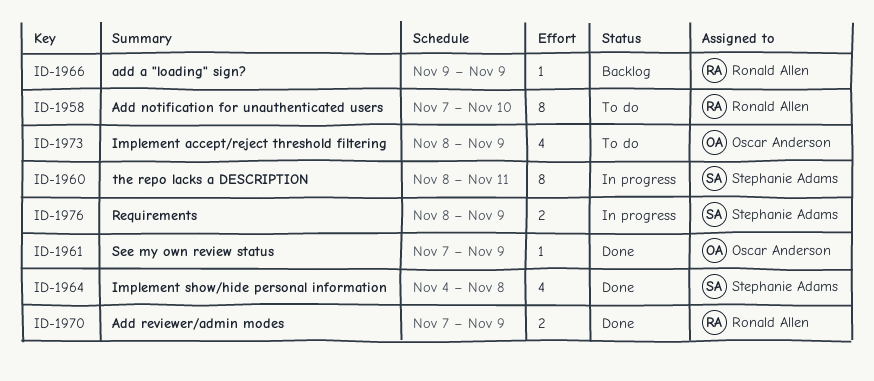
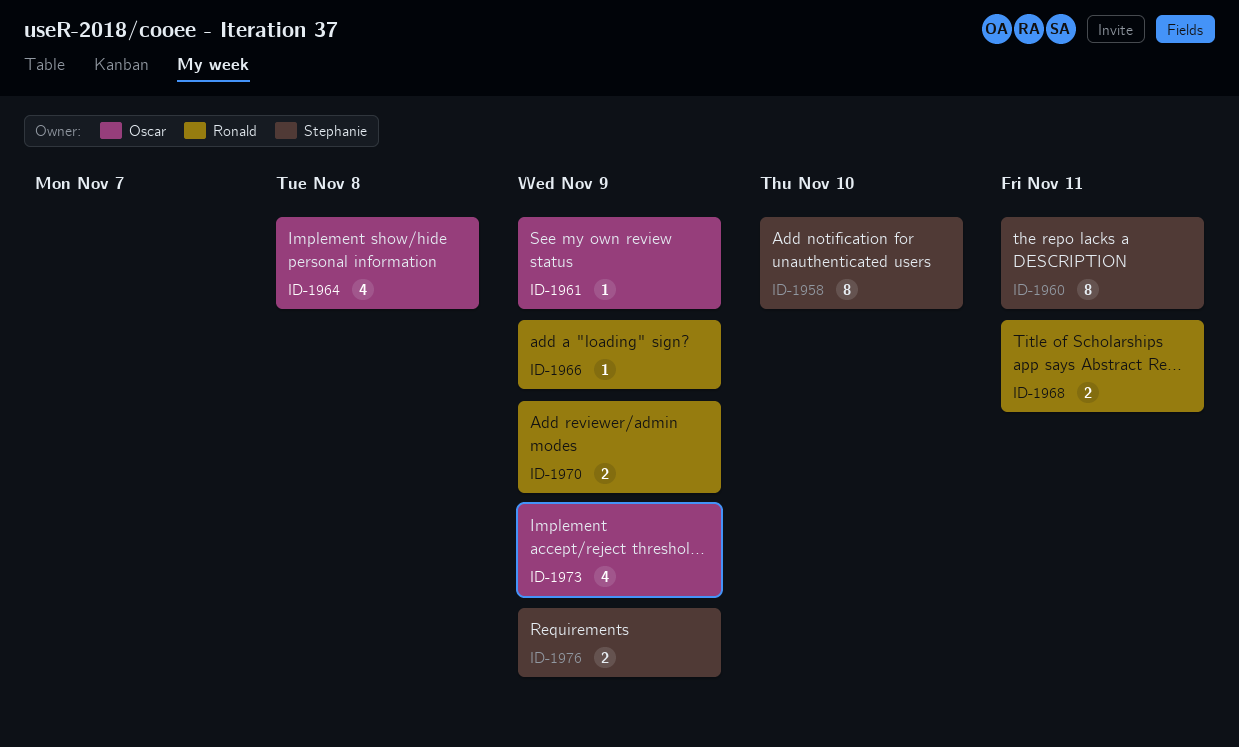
ID-1958, owner: Ronald Allen -> Stephanie Adams
ID-1964, owner: Stephanie Adams -> Oscar Anderson
ID-1968: none -> present

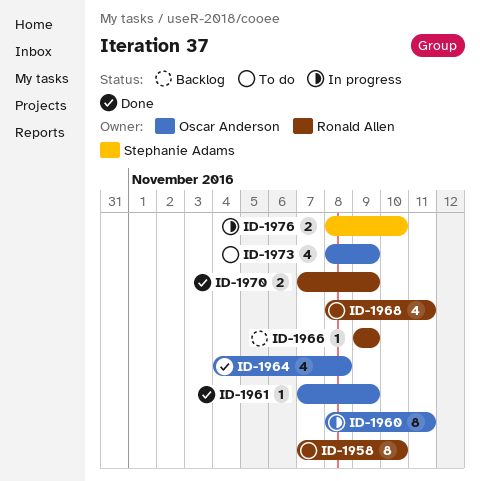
ID-1958, owner: Stephanie Adams -> Ronald Allen
ID-1960, owner: Stephanie Adams -> Oscar Anderson
ID-1968, estimate: 2 -> 4
ID-1976, due: Nov 9 -> Nov 10

